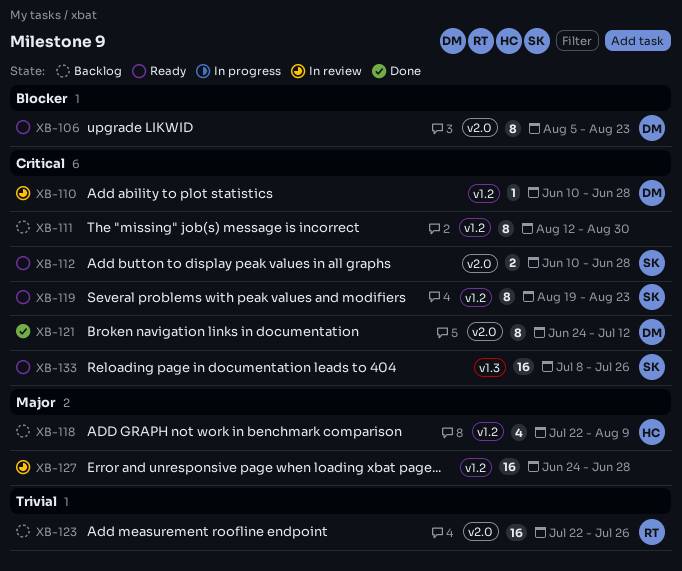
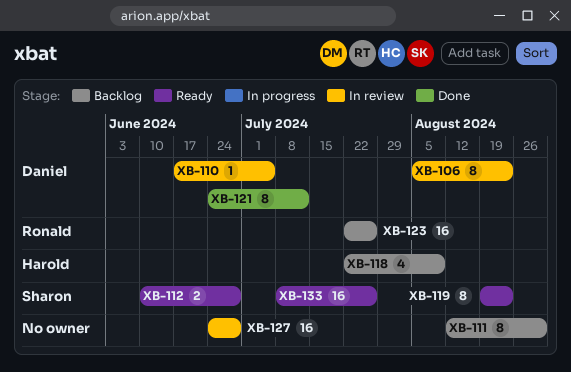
XB-106, status: Ready -> In review
XB-110, start: Jun 10 -> Jun 17
XB-110, due: Jun 28 -> Jul 5

